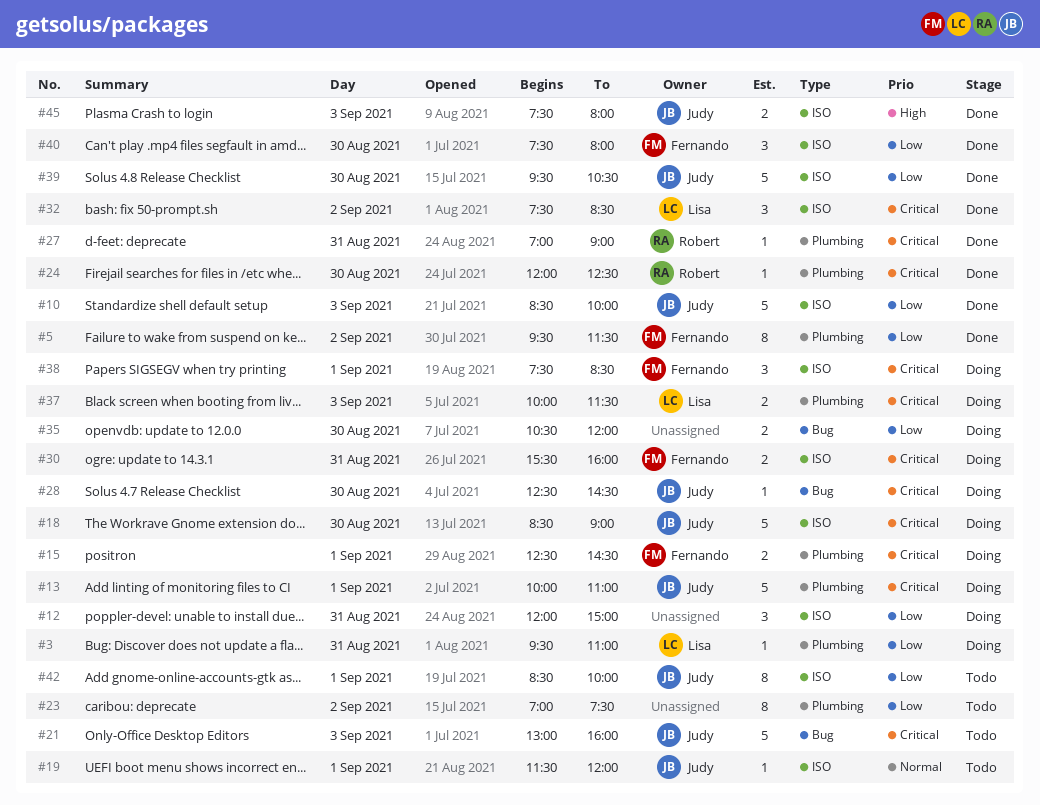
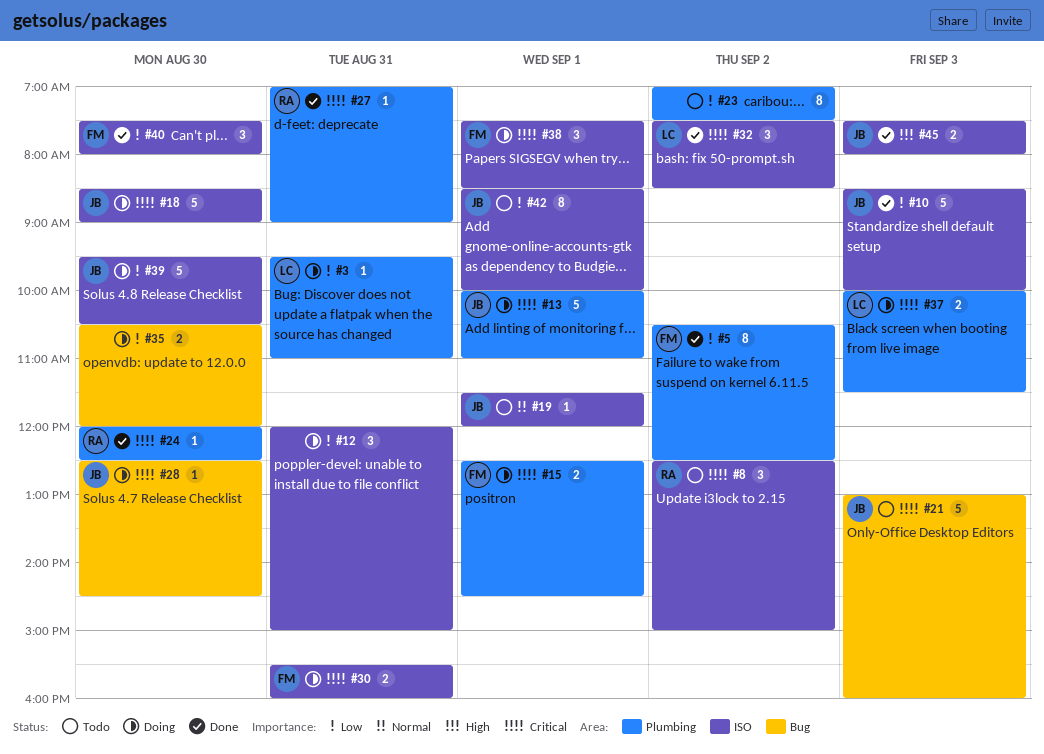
#5, begins: 09:30 -> 10:30
#5, ends: 11:30 -> 12:30
#8: none -> present
#39, status: Done -> Doing

